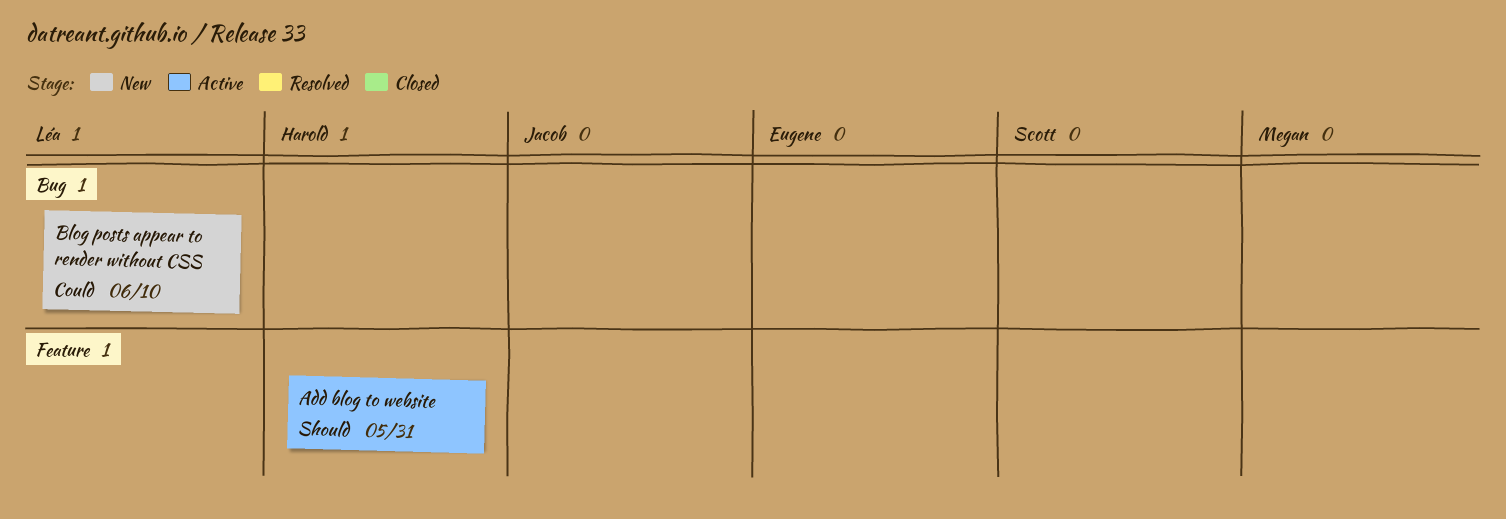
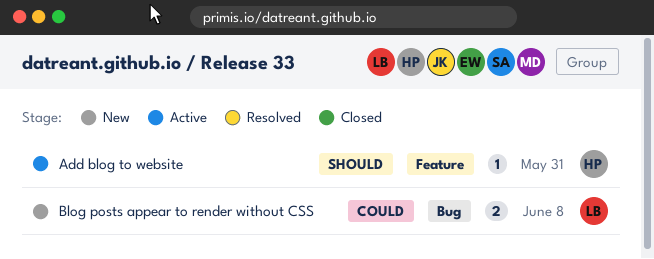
Blog posts appear to render without CSS, due: Jun 10 -> Jun 8

